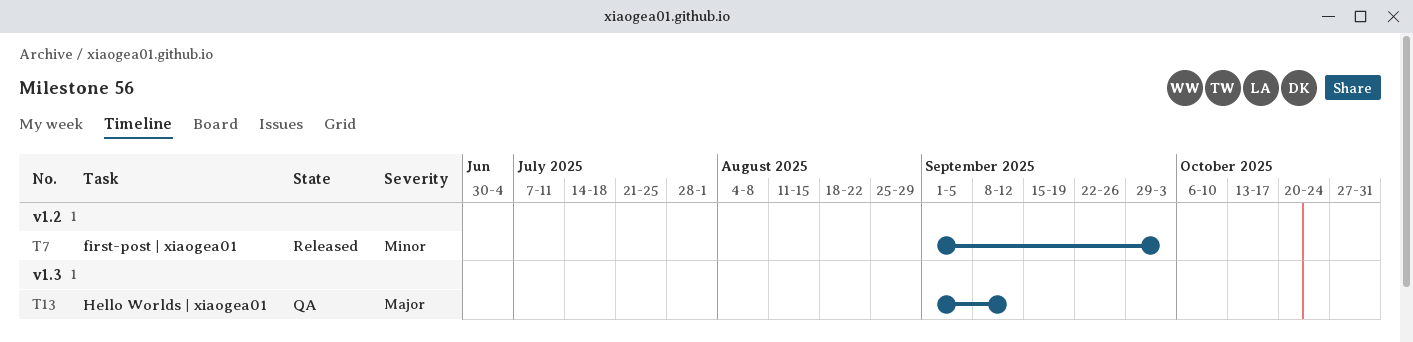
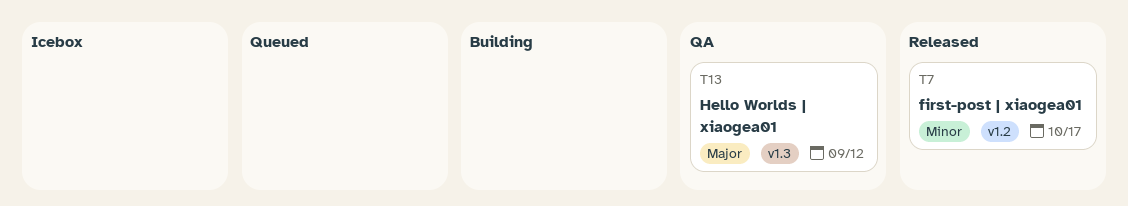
T7, due: Oct 3 -> Oct 17

